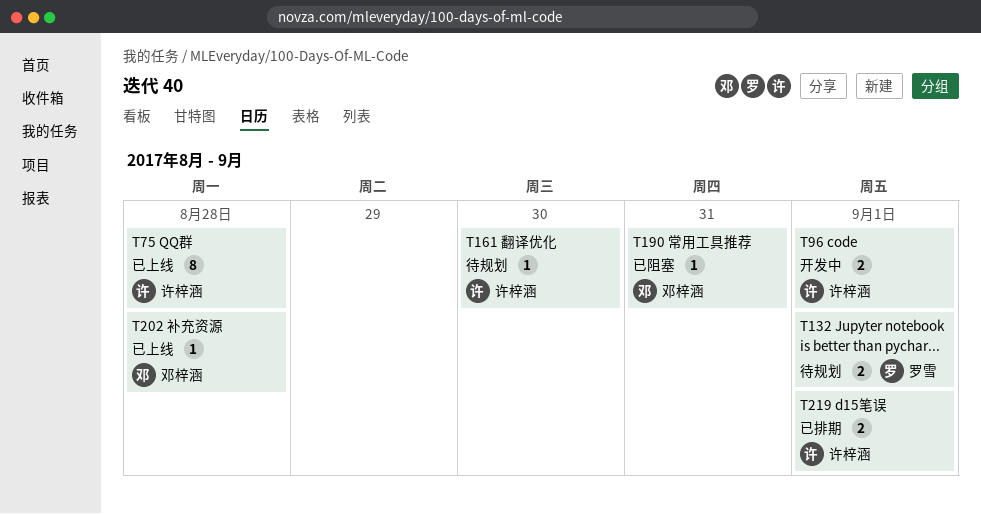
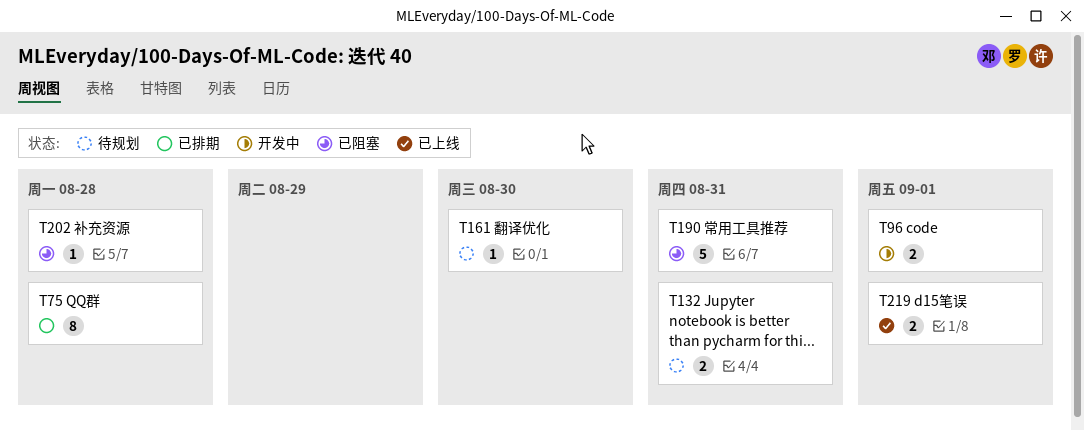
T75, status: 已上线 -> 已排期
T132, due: Sep 1 -> Aug 31
T190, estimate: 1 -> 5
T202, status: 已上线 -> 已阻塞
T219, status: 已排期 -> 已上线

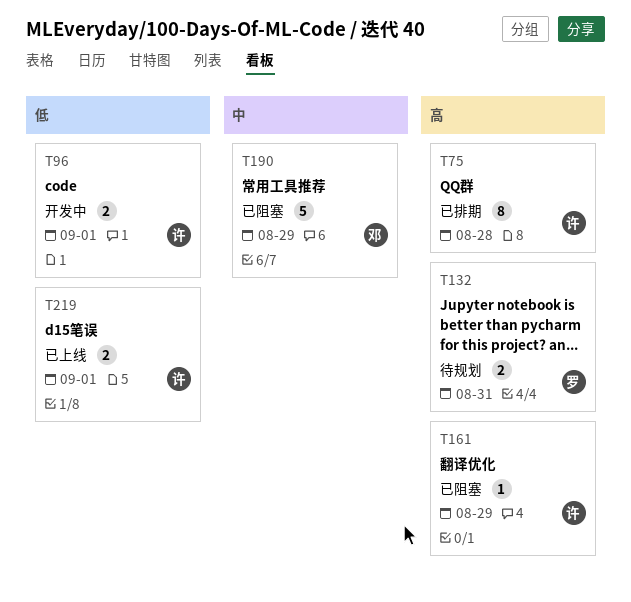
T161, status: 待规划 -> 已阻塞
T161, due: Aug 30 -> Aug 29
T190, due: Aug 31 -> Aug 29
T202: present -> none

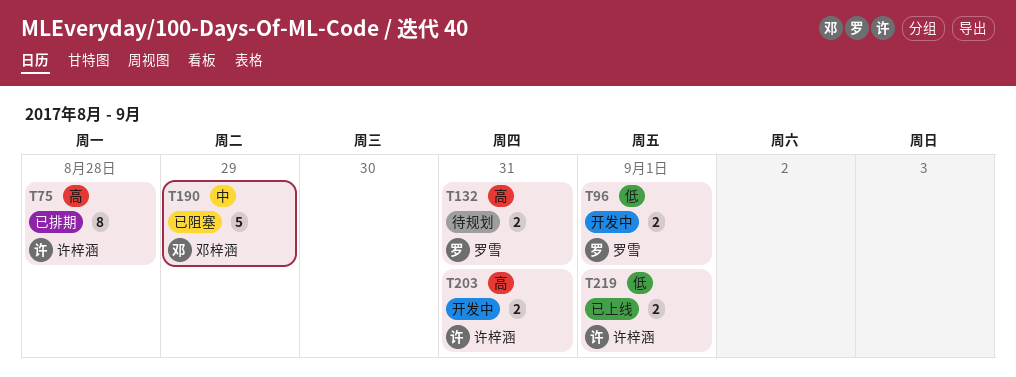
T96, owner: 许梓涵 -> 罗雪
T161: present -> none
T203: none -> present

